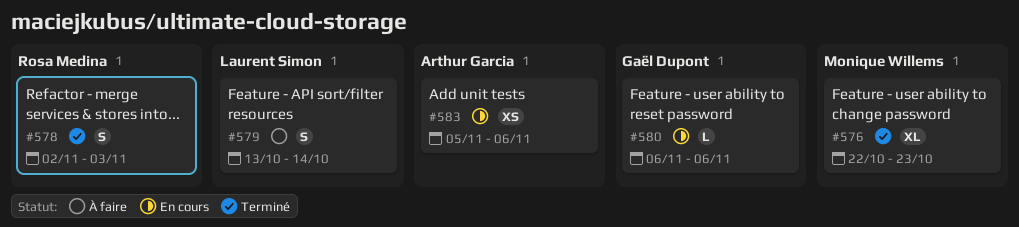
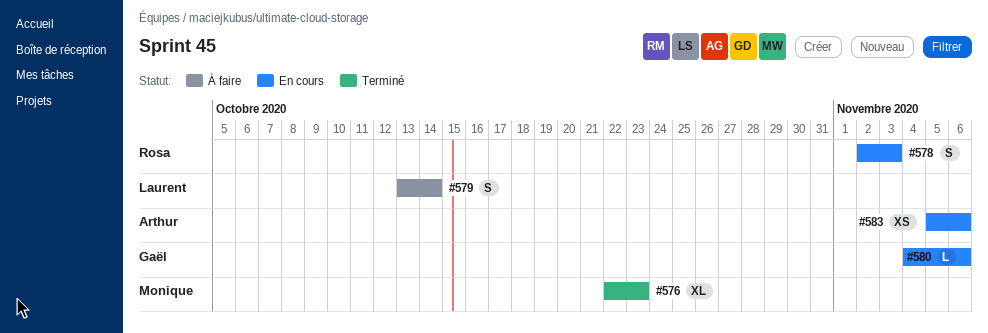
#578, status: Terminé -> En cours
#580, start: Nov 6 -> Nov 4

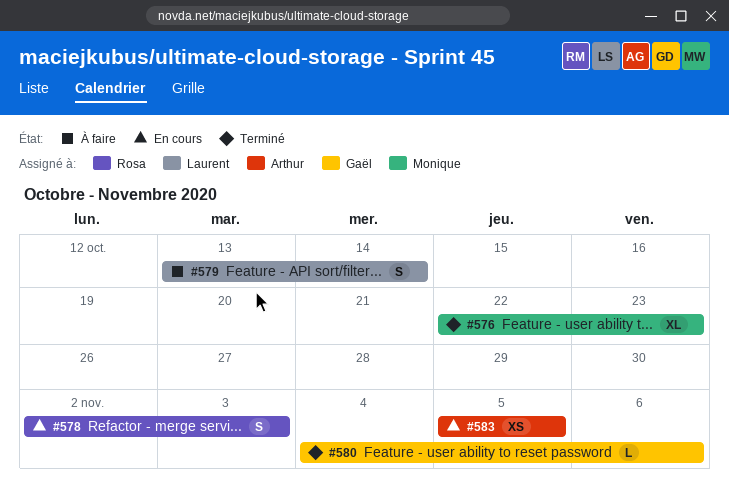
#580, status: En cours -> Terminé
#583, due: Nov 6 -> Nov 5

